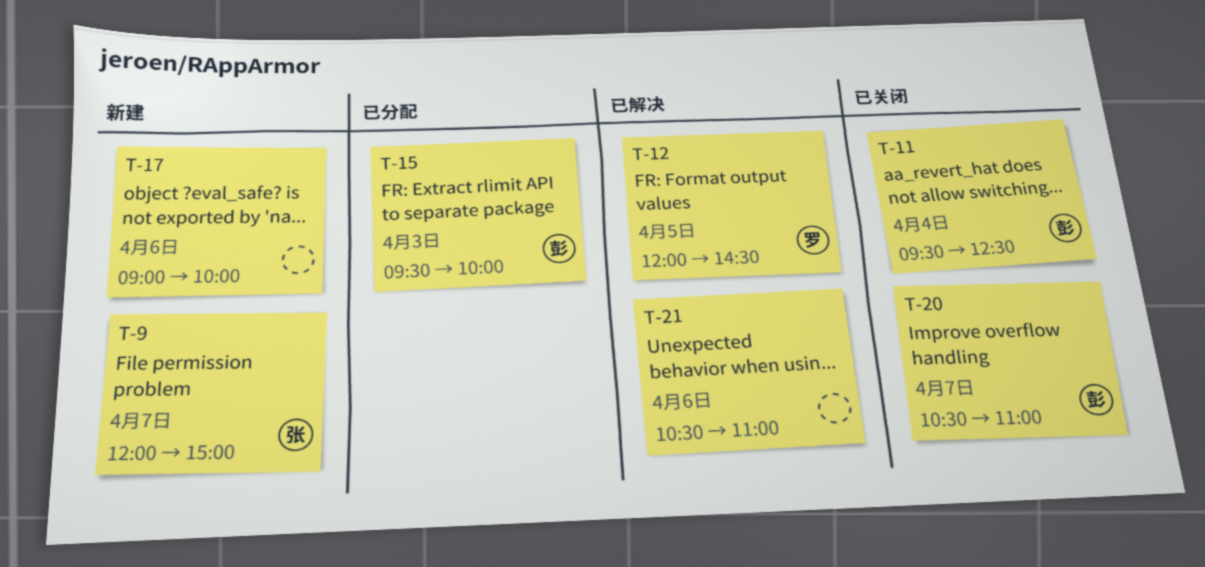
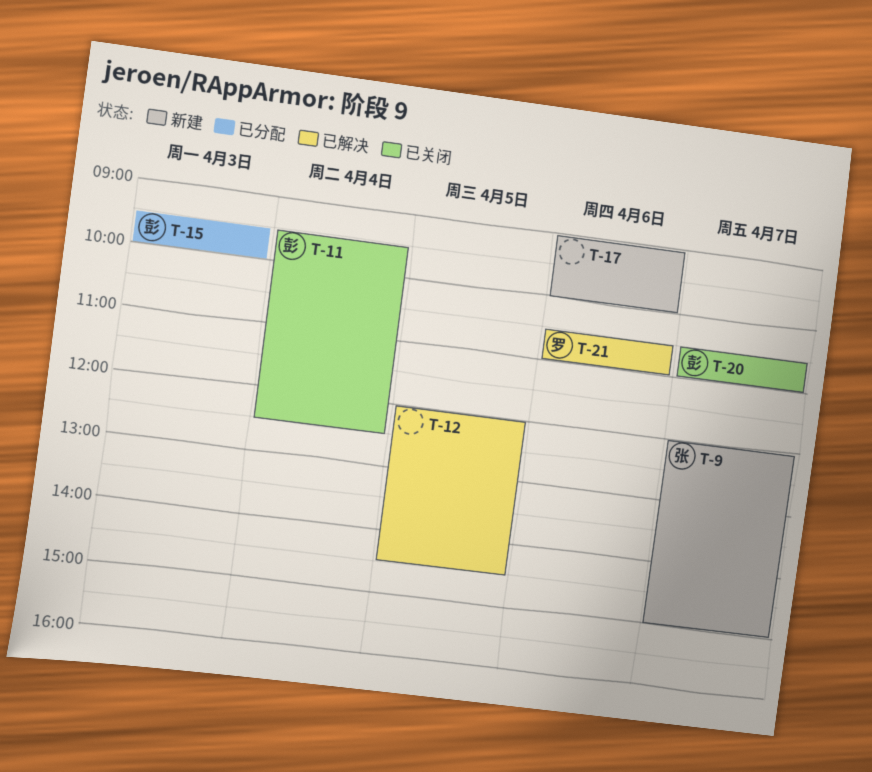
T-12, owner: 罗 -> none
T-21, owner: none -> 罗

